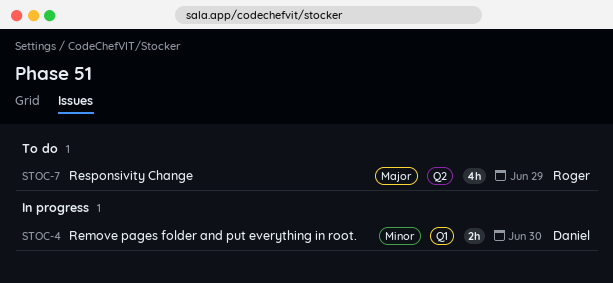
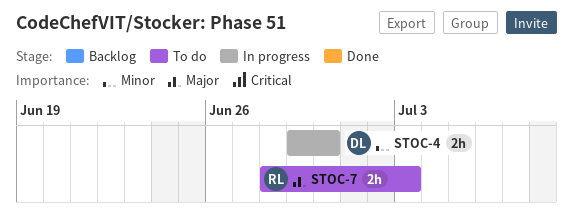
STOC-7, estimate: 4h -> 2h
STOC-7, due: Jun 29 -> Jul 3

